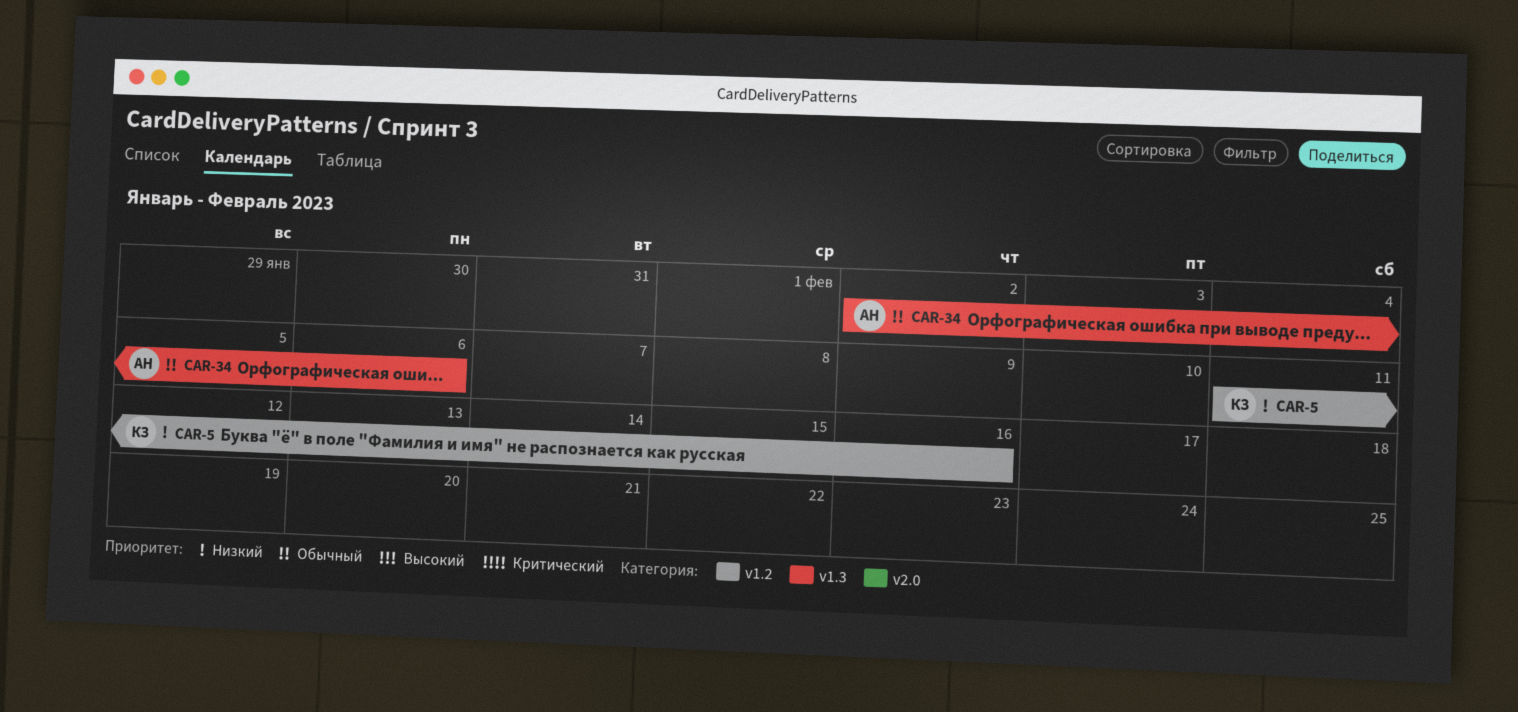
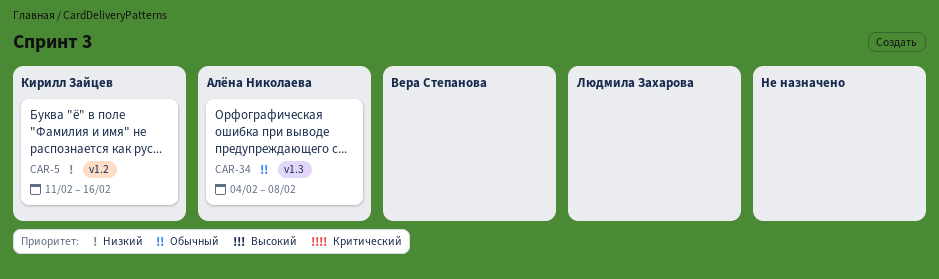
CAR-34, start: Feb 2 -> Feb 4
CAR-34, due: Feb 6 -> Feb 8

